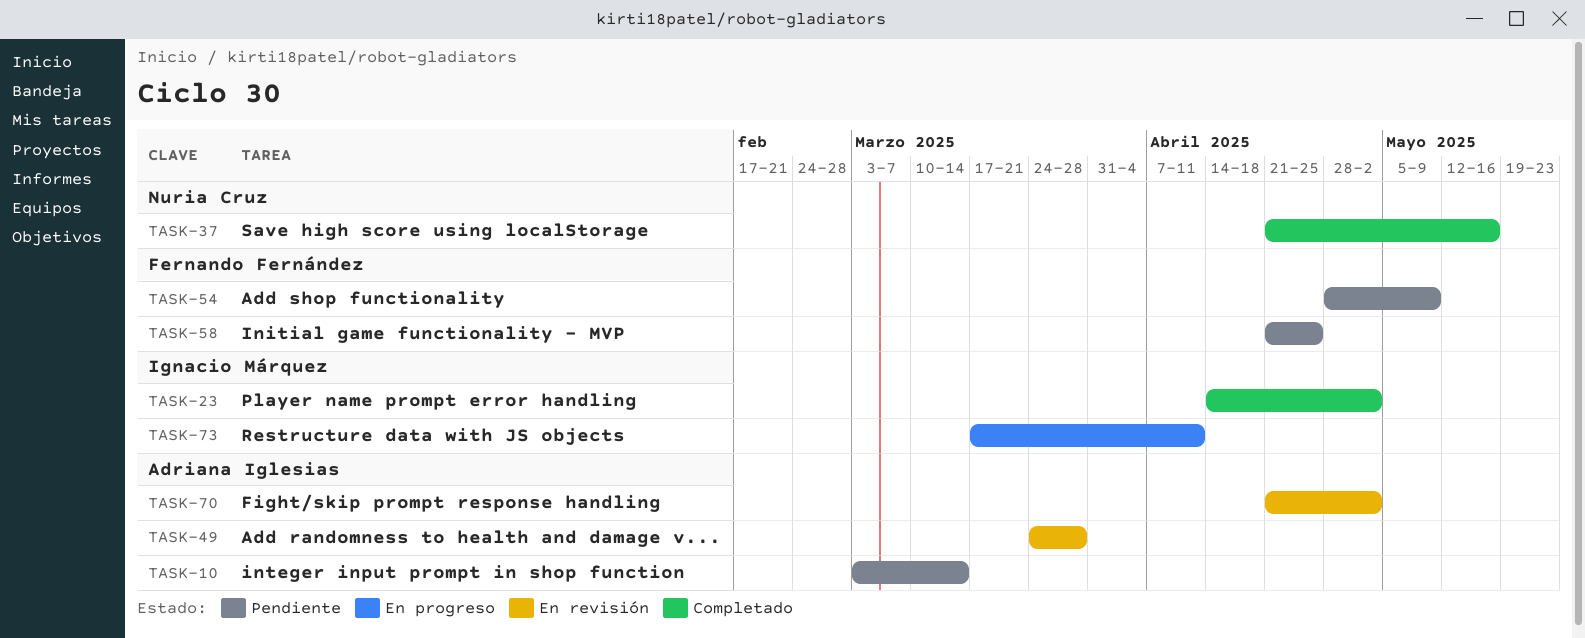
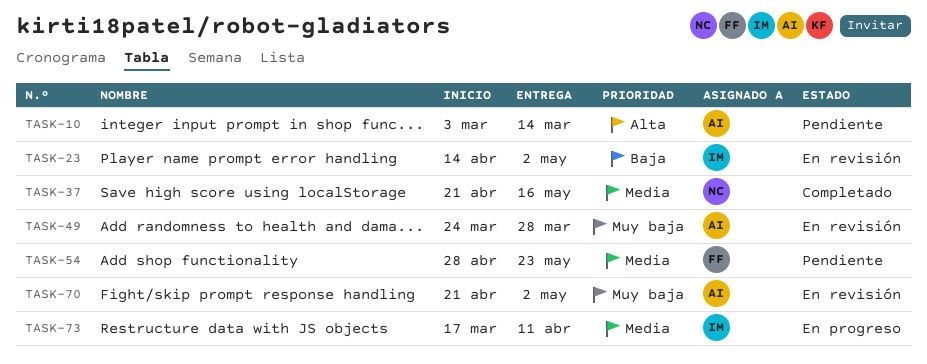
TASK-23, status: Completado -> En revisión
TASK-54, due: May 9 -> May 23
TASK-58: present -> none

